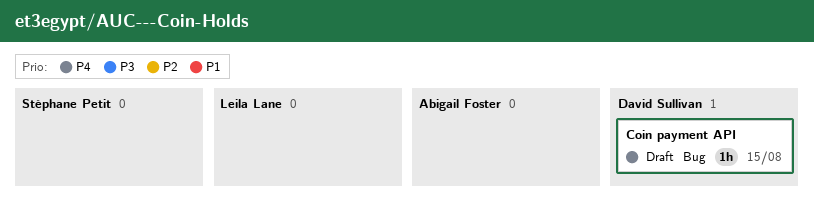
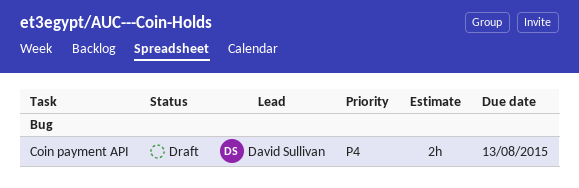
Coin payment API, estimate: 1h -> 2h
Coin payment API, due: Aug 15 -> Aug 13

